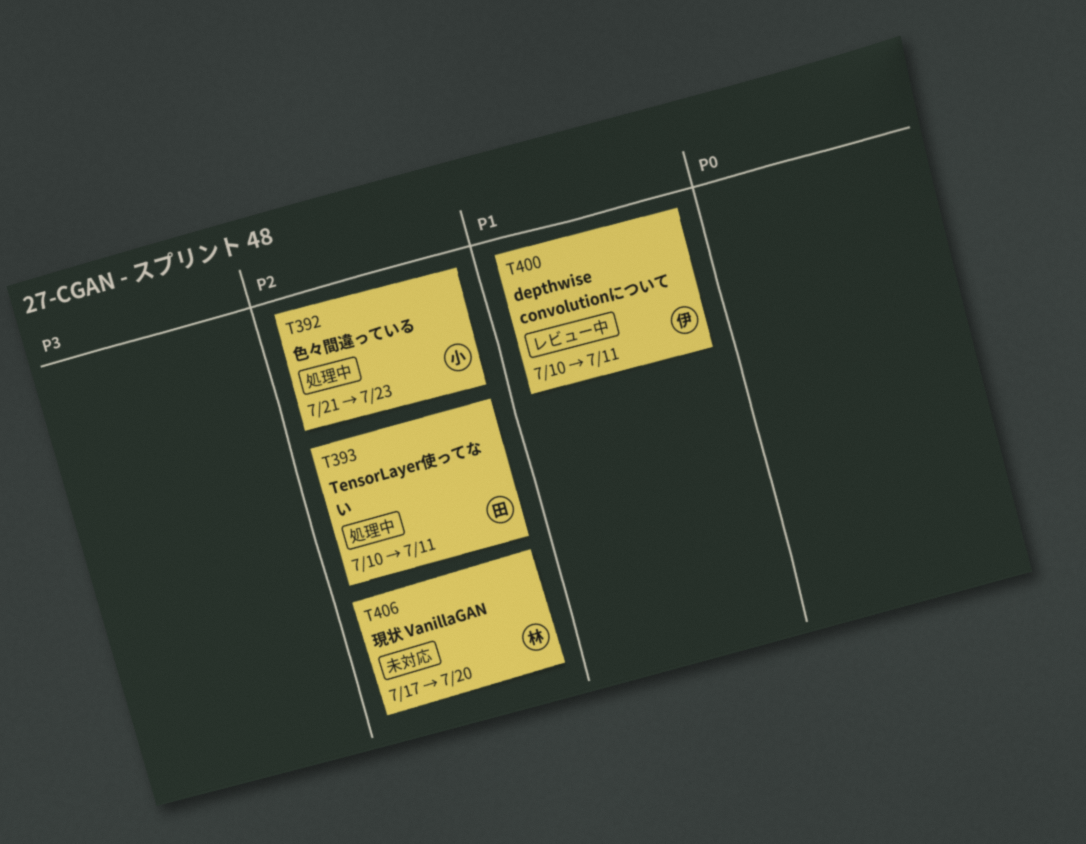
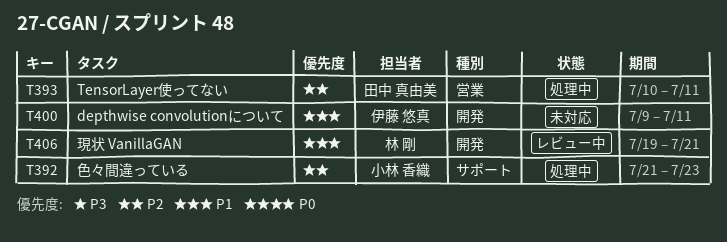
T400, status: レビュー中 -> 未対応
T400, start: Jul 10 -> Jul 9
T406, status: 未対応 -> レビュー中
T406, priority: P2 -> P1
T406, start: Jul 17 -> Jul 19
T406, due: Jul 20 -> Jul 21

